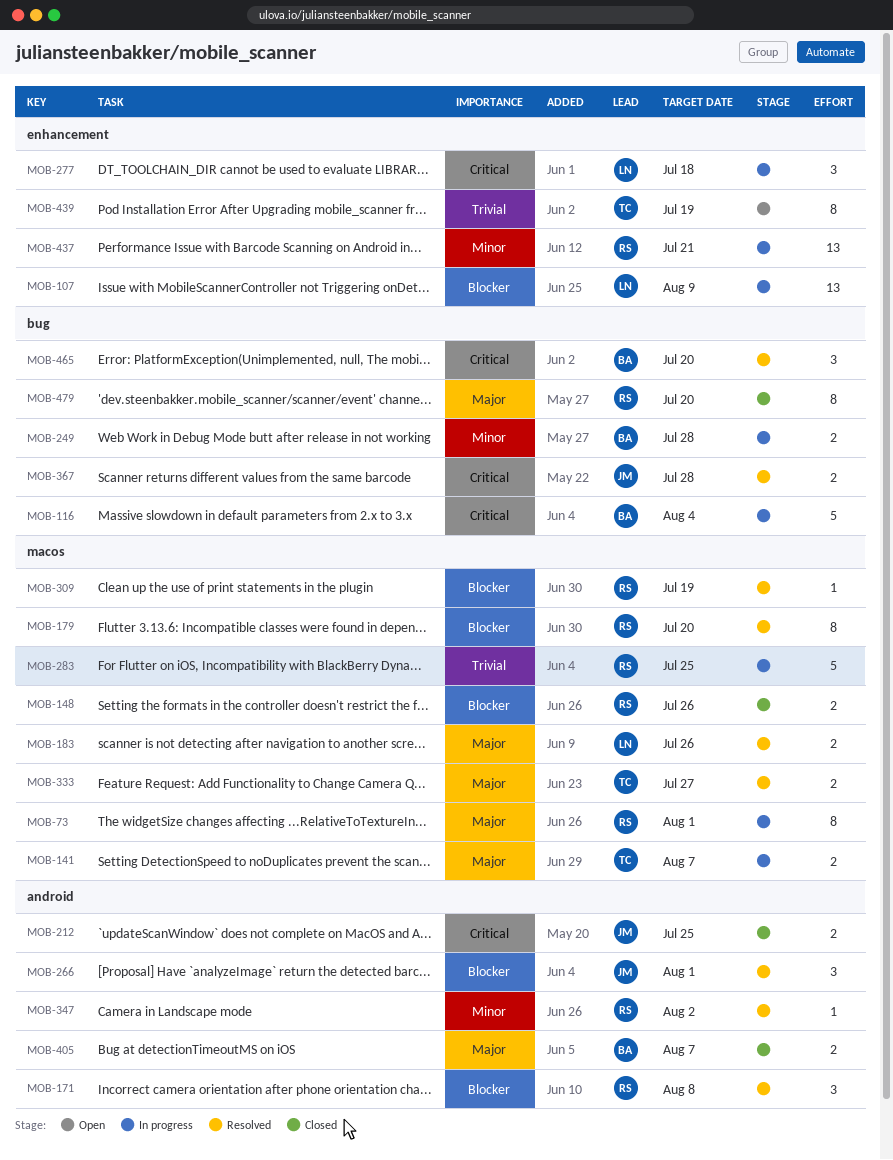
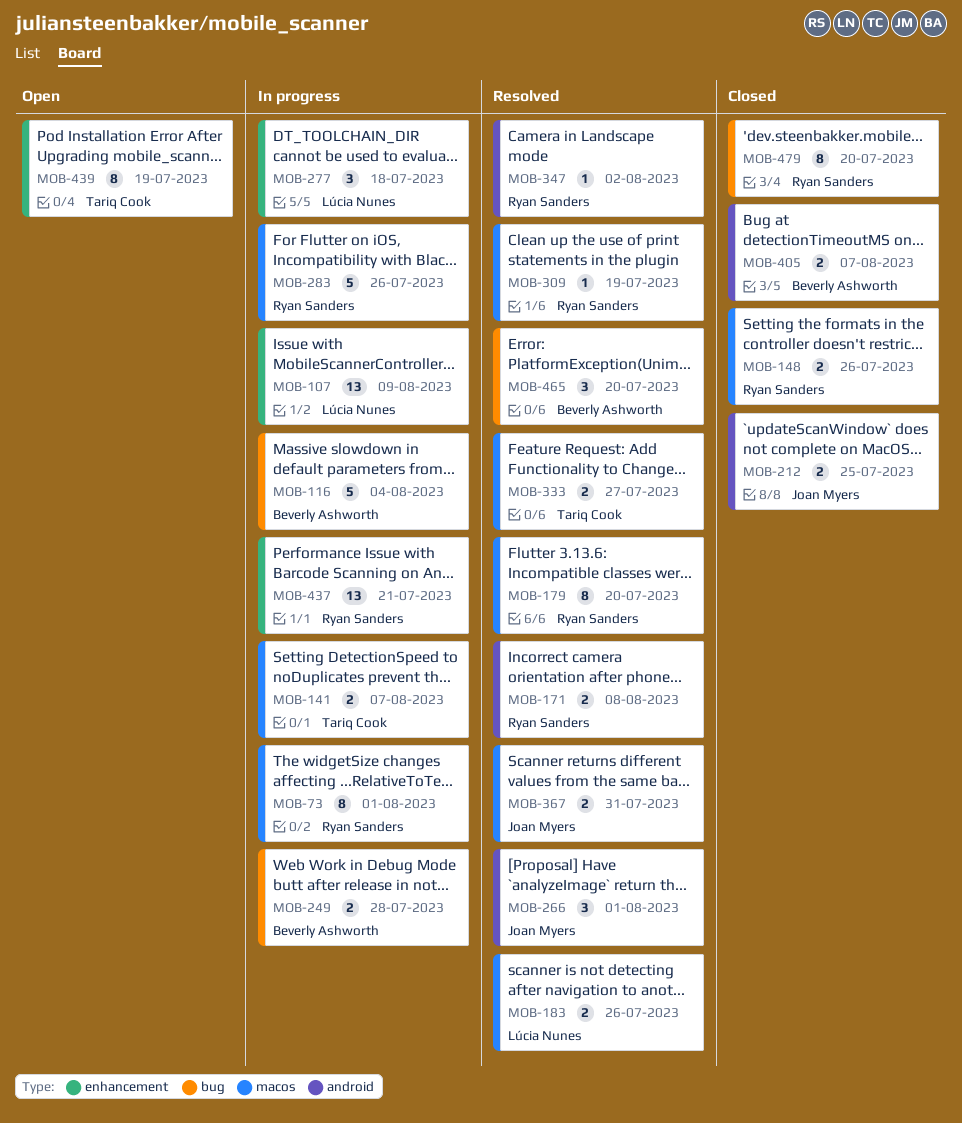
MOB-171, estimate: 3 -> 2
MOB-283, due: Jul 25 -> Jul 26
MOB-367, label: bug -> macos
MOB-367, due: Jul 28 -> Jul 31

